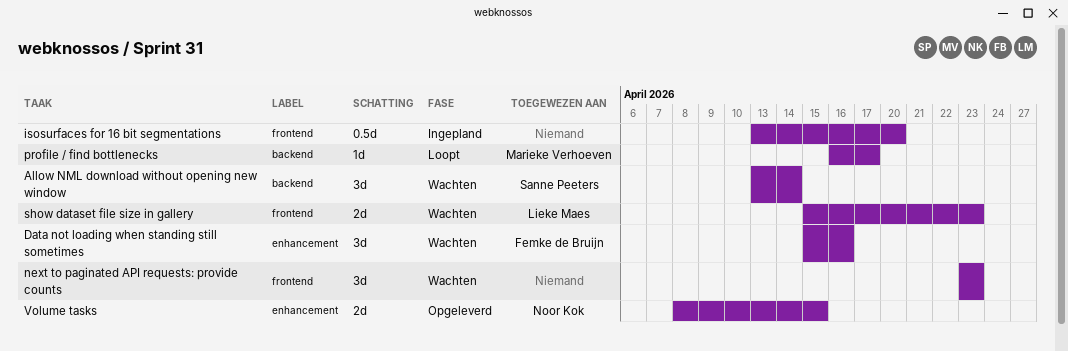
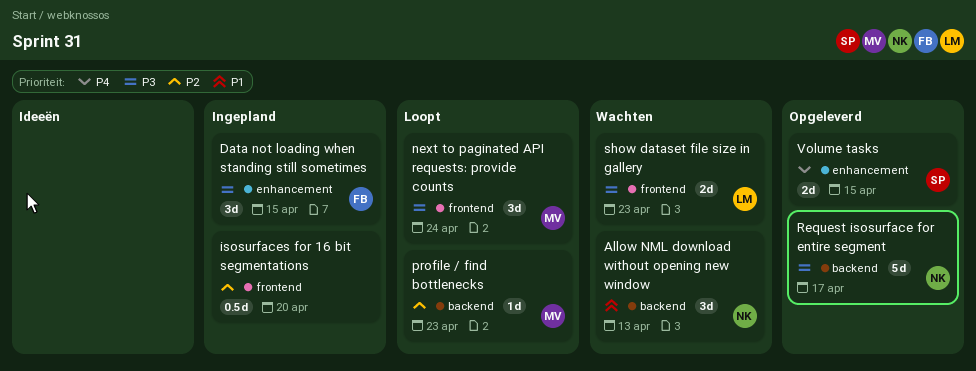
Allow NML download without opening new window, owner: Sanne Peeters -> Noor Kok
Allow NML download without opening new window, due: Apr 14 -> Apr 13
Data not loading when standing still sometimes, status: Wachten -> Ingepland
Data not loading when standing still sometimes, due: Apr 16 -> Apr 15
next to paginated API requests: provide counts, status: Wachten -> Loopt
next to paginated API requests: provide counts, owner: none -> Marieke Verhoeven
next to paginated API requests: provide counts, due: Apr 23 -> Apr 24
profile / find bottlenecks, due: Apr 17 -> Apr 23
Request isosurface for entire segment: none -> present
Volume tasks, owner: Noor Kok -> Sanne Peeters

